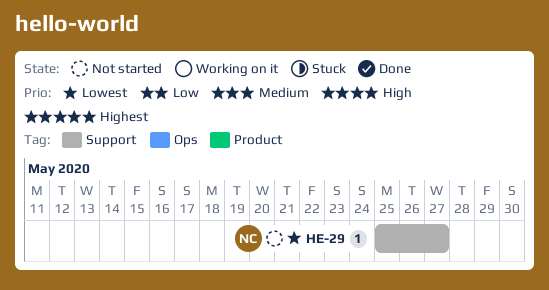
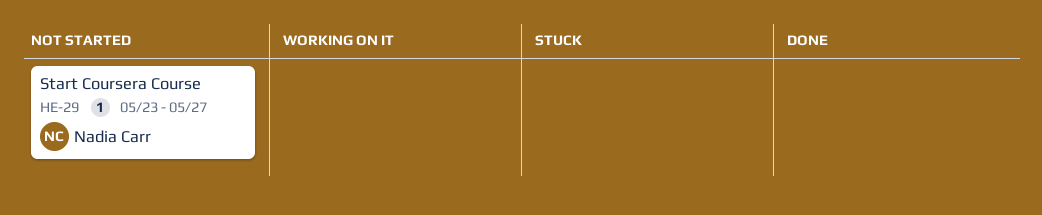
HE-29, start: May 25 -> May 23

